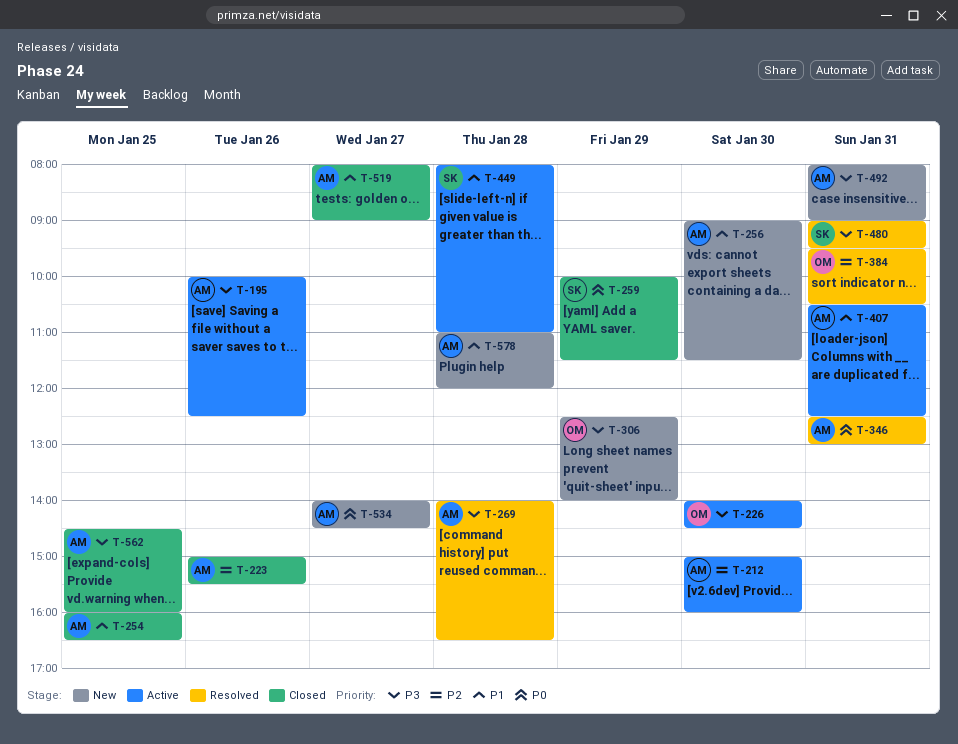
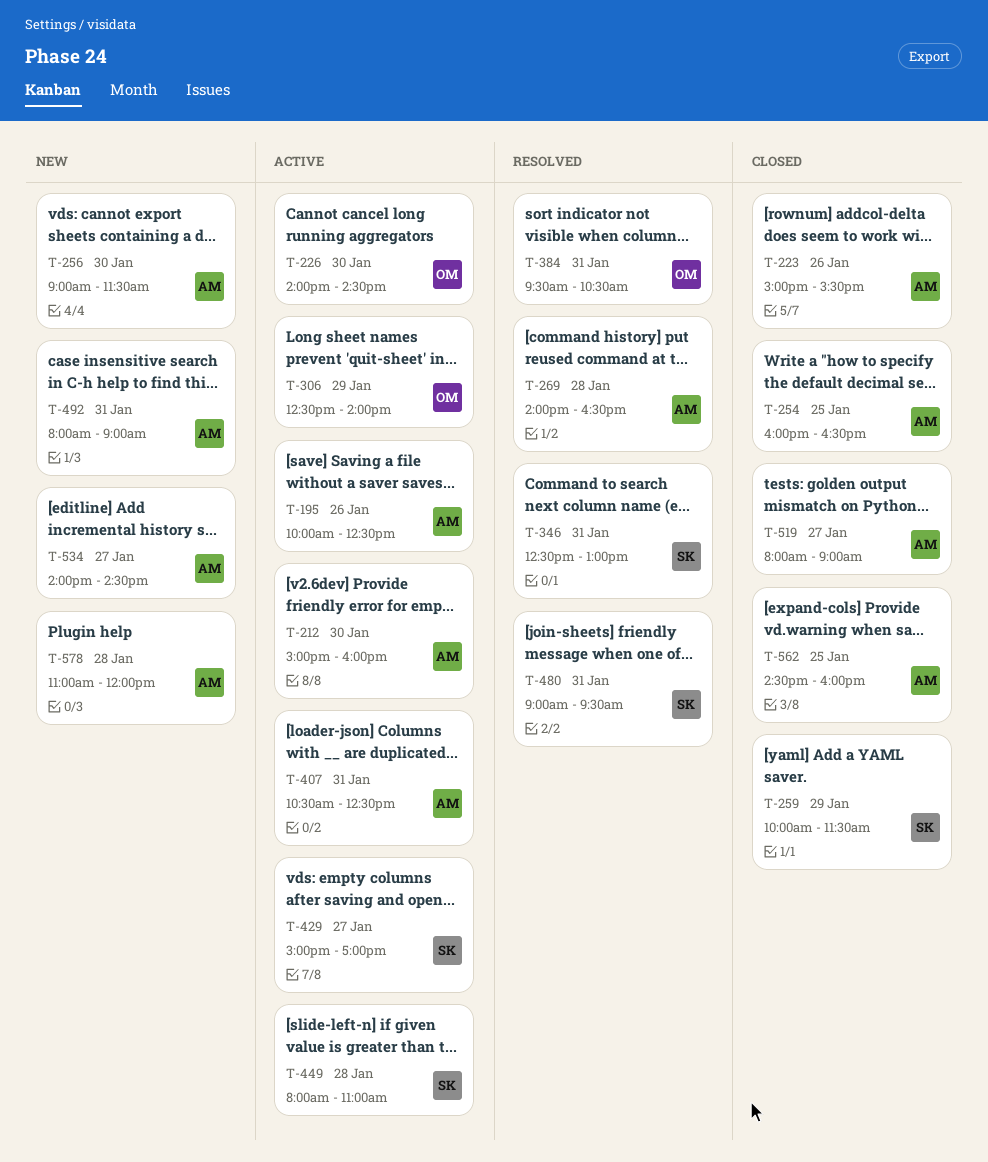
T-306, status: New -> Active
T-346, owner: AM -> SK
T-429: none -> present

